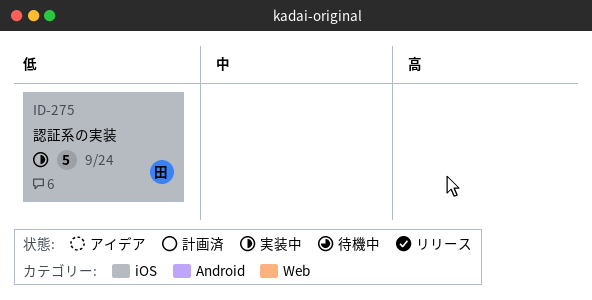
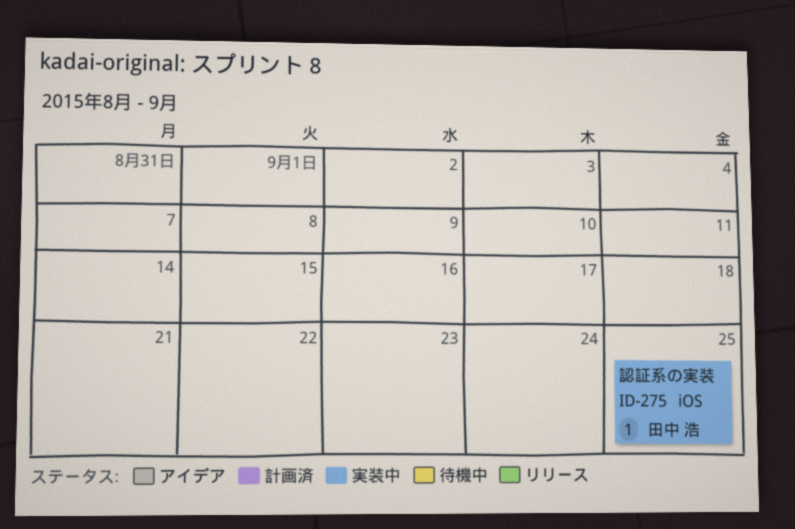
ID-275, estimate: 5 -> 1
ID-275, due: Sep 24 -> Sep 25

